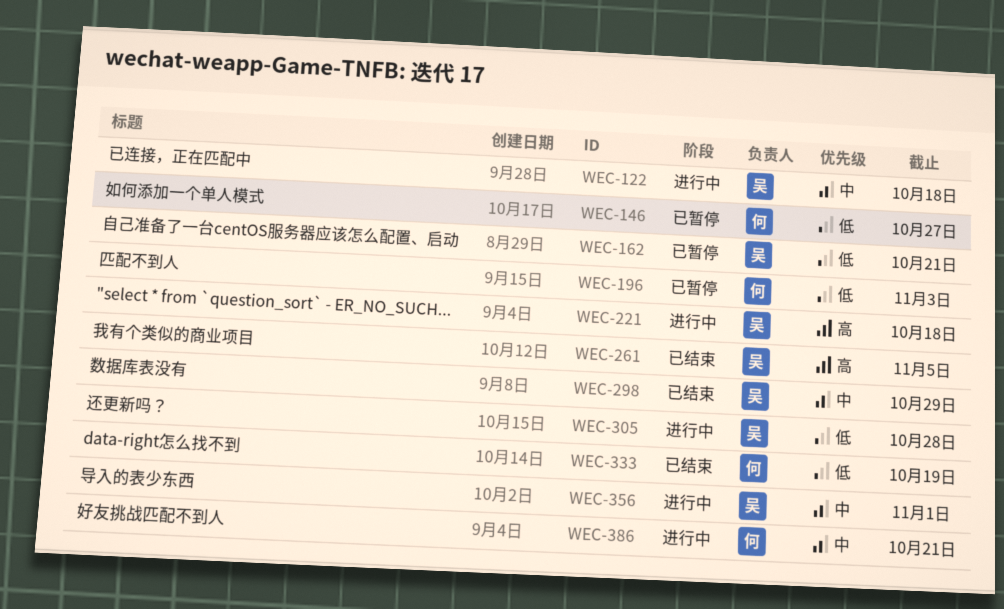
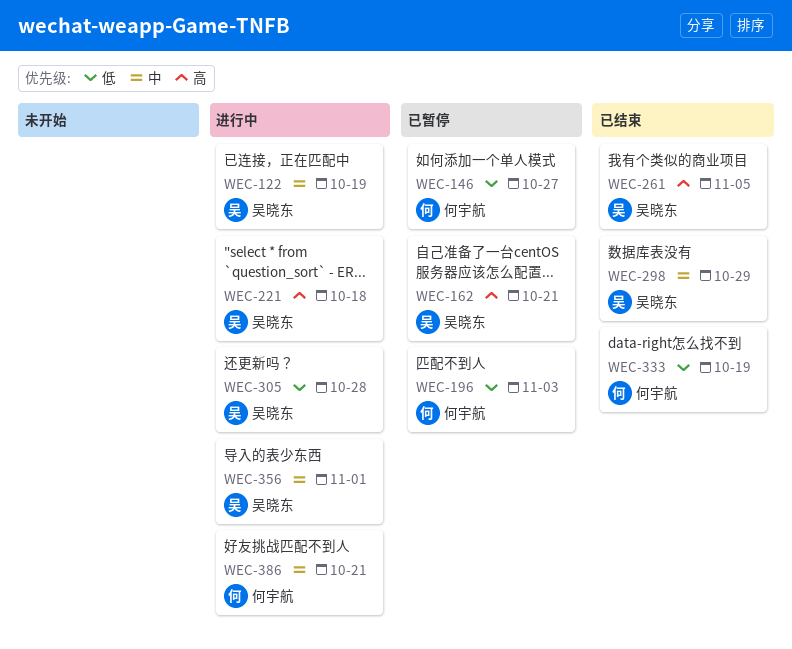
WEC-122, due: Oct 18 -> Oct 19
WEC-162, priority: 低 -> 高

